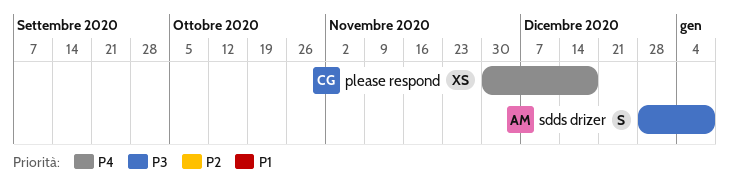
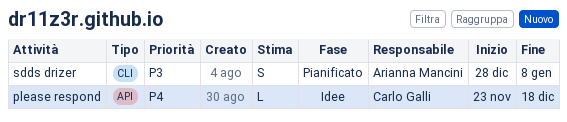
please respond, estimate: XS -> L
please respond, start: Nov 30 -> Nov 23

